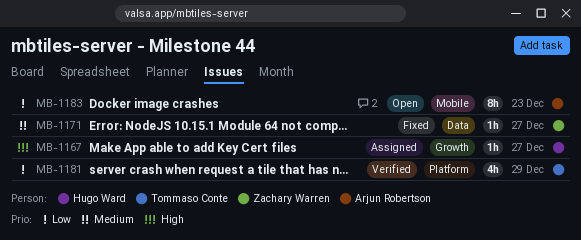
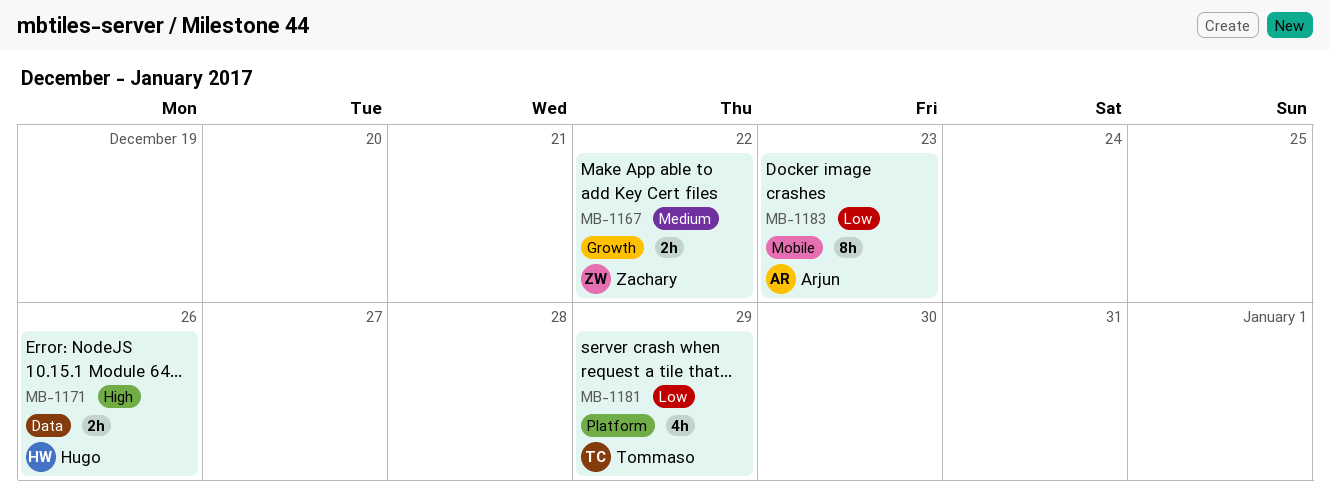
MB-1167, owner: Hugo Ward -> Zachary Warren
MB-1167, priority: High -> Medium
MB-1167, estimate: 1h -> 2h
MB-1167, due: Dec 27 -> Dec 22
MB-1171, owner: Zachary Warren -> Hugo Ward
MB-1171, priority: Medium -> High
MB-1171, estimate: 1h -> 2h
MB-1171, due: Dec 27 -> Dec 26

